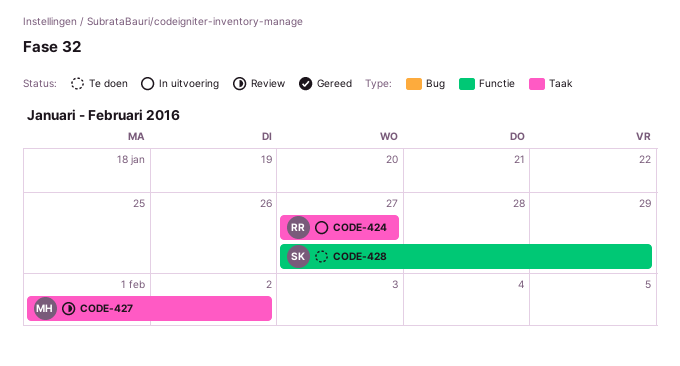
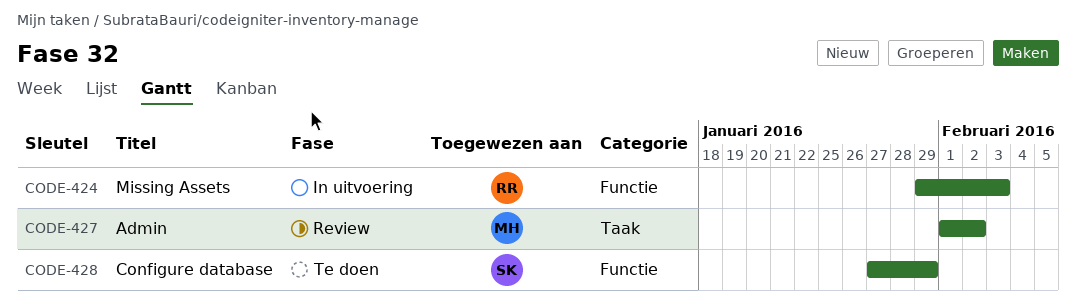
CODE-424, label: Taak -> Functie
CODE-424, start: Jan 27 -> Jan 29
CODE-424, due: Jan 27 -> Feb 3

